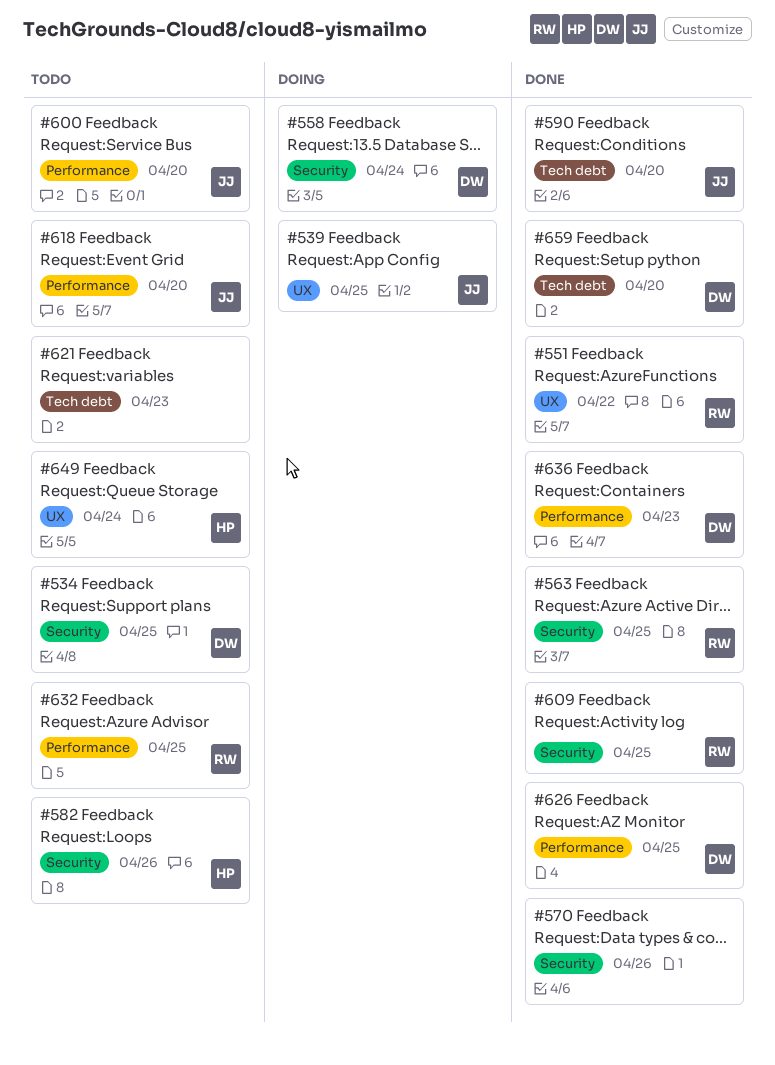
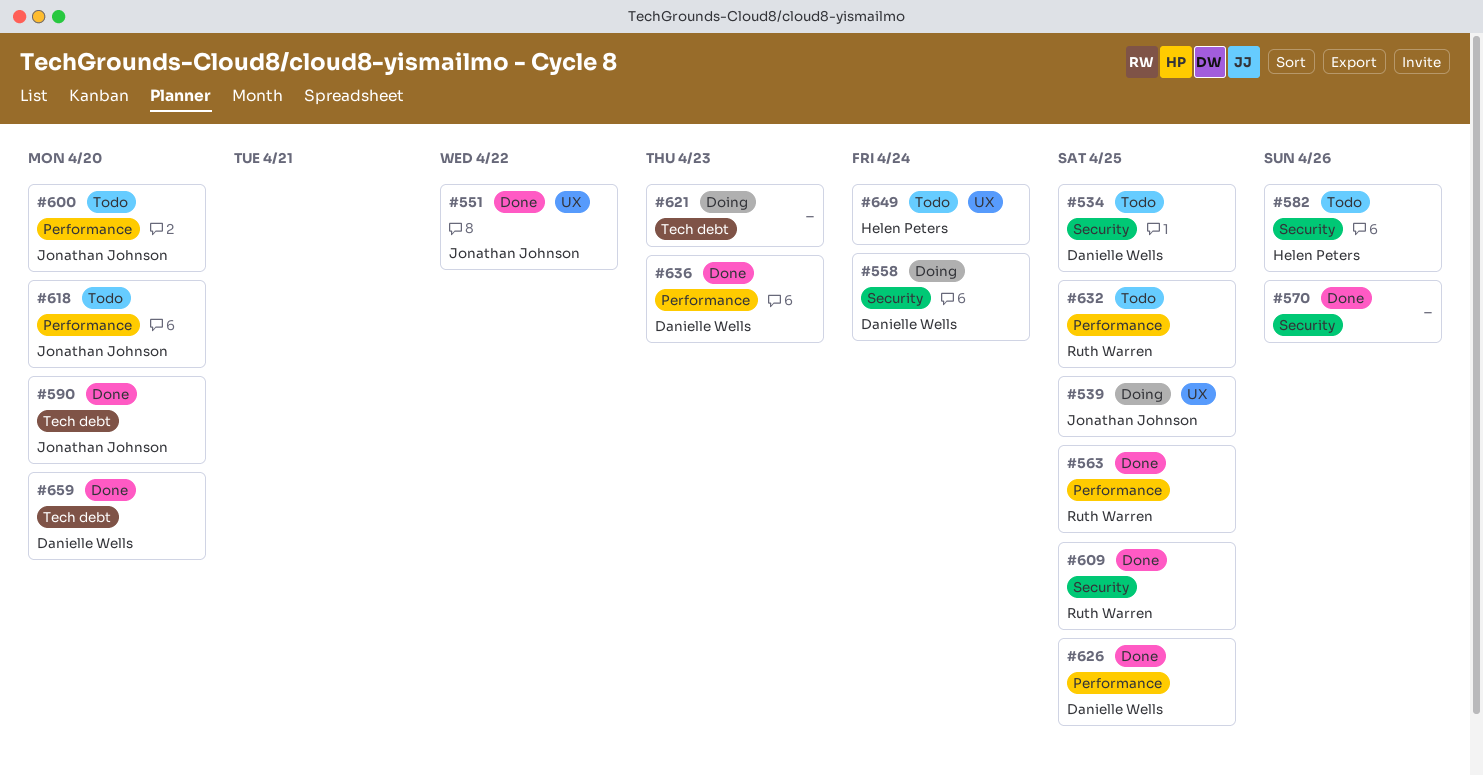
#551, owner: Ruth Warren -> Jonathan Johnson
#563, label: Security -> Performance
#621, status: Todo -> Doing

